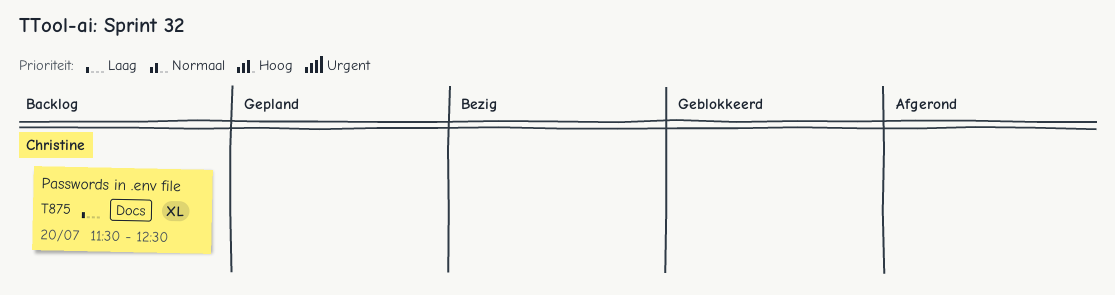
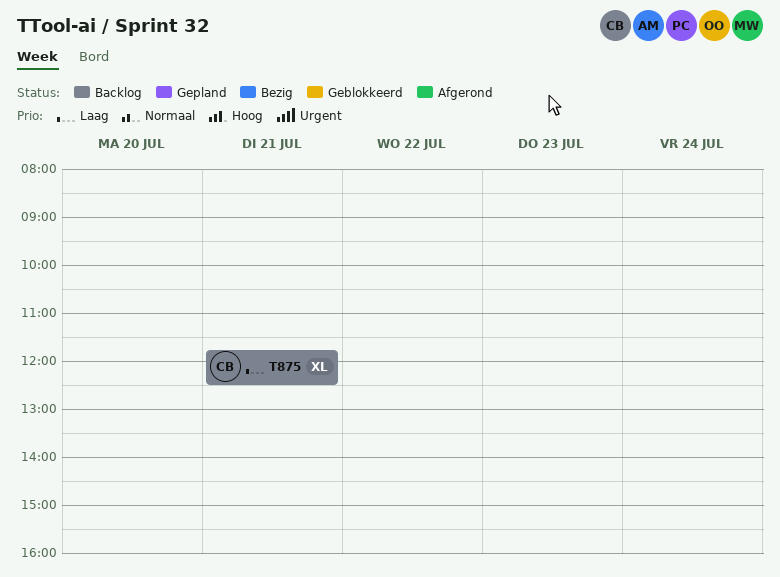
T875, day: Jul 20 -> Jul 21
T875, begins: 11:30 -> 11:45

